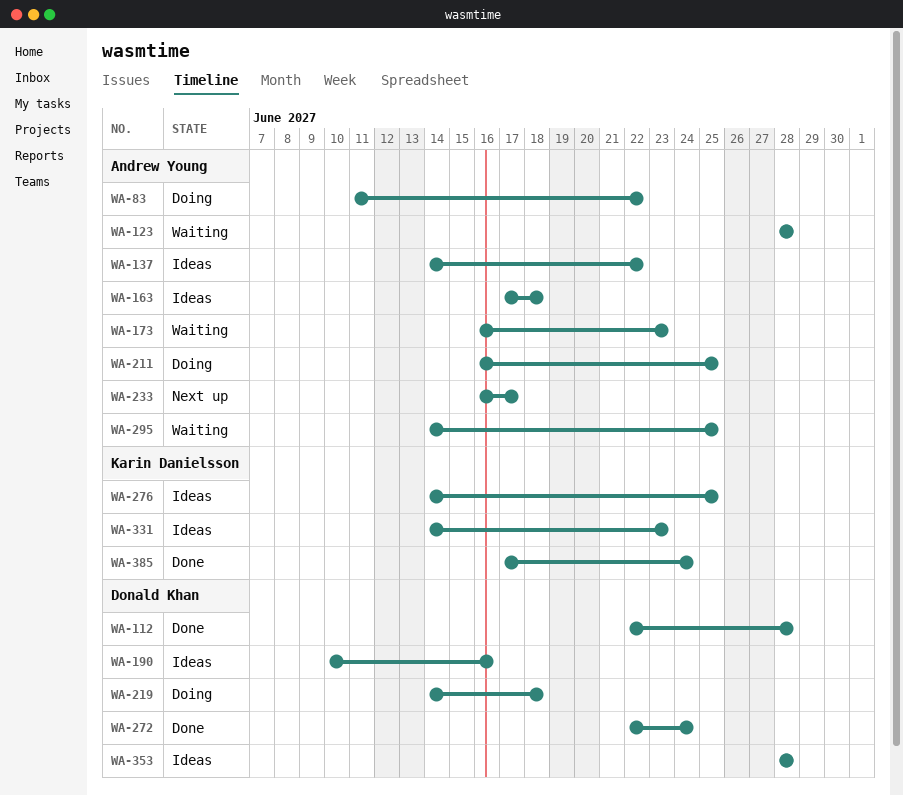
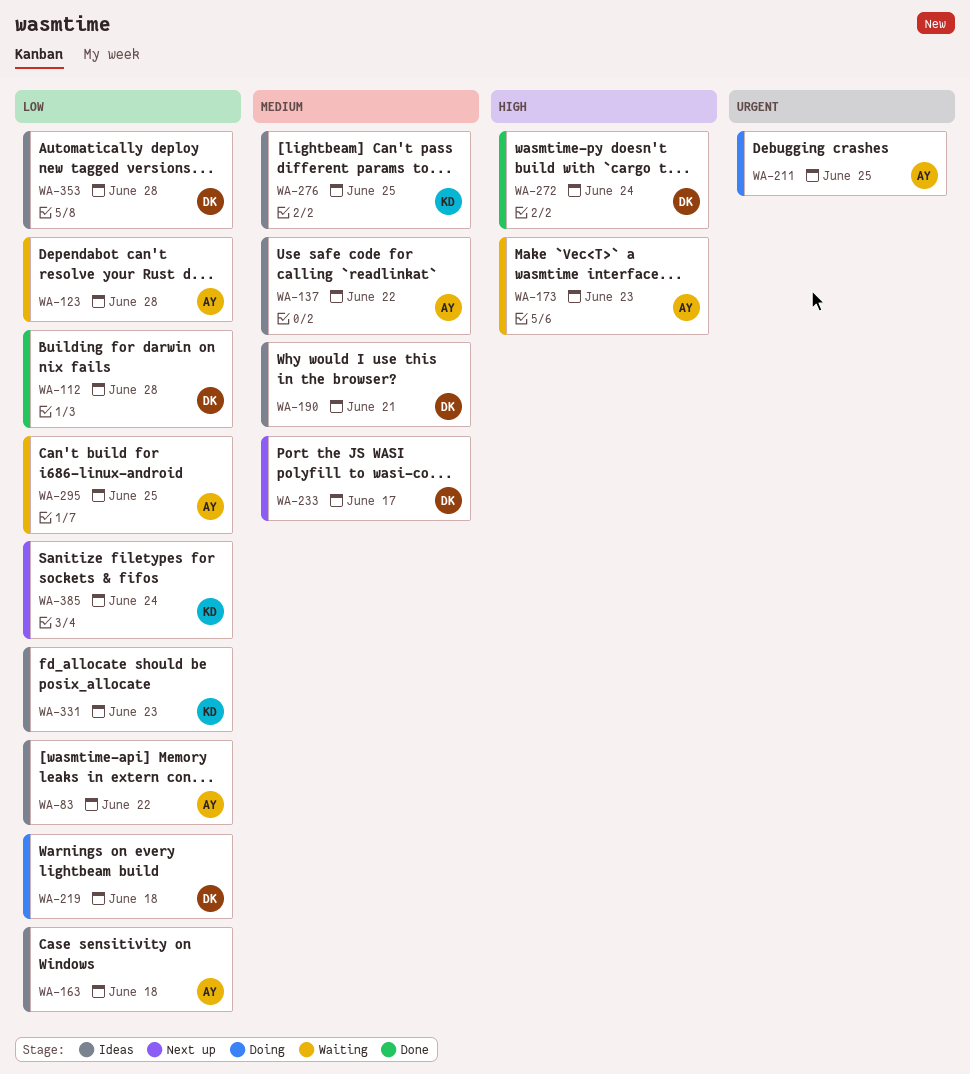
WA-83, status: Doing -> Ideas
WA-190, due: Jun 16 -> Jun 21
WA-233, owner: Andrew Young -> Donald Khan
WA-385, status: Done -> Next up

